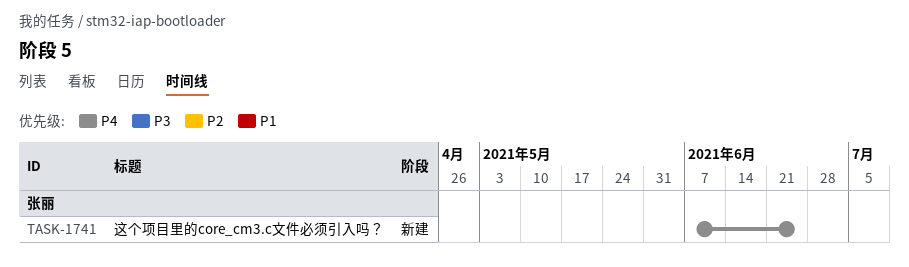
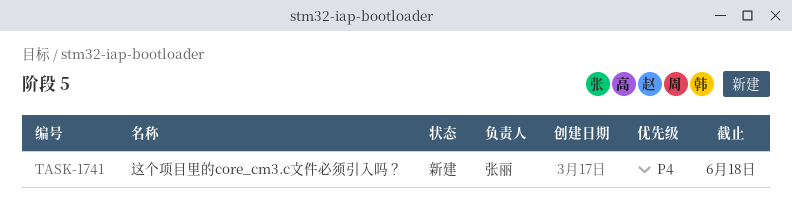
TASK-1741, due: Jun 25 -> Jun 18

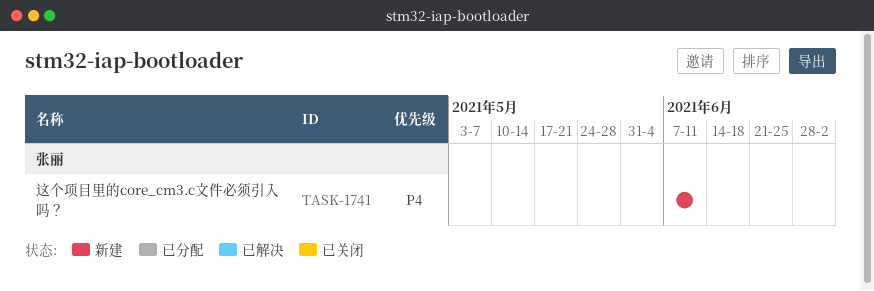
TASK-1741, due: Jun 18 -> Jun 11

